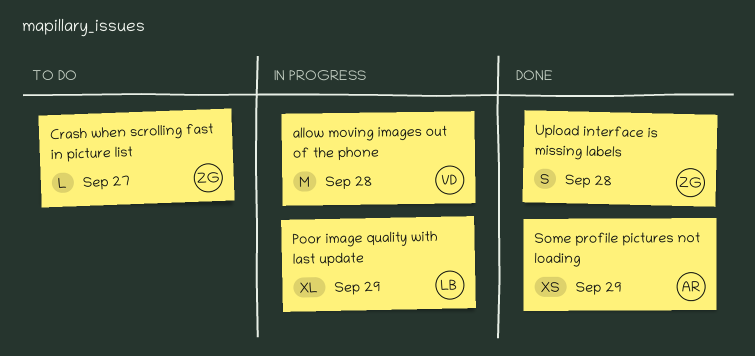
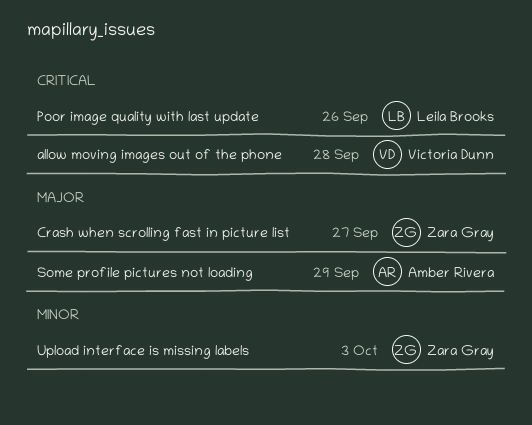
Poor image quality with last update, due: Sep 29 -> Sep 26
Upload interface is missing labels, due: Sep 28 -> Oct 3

